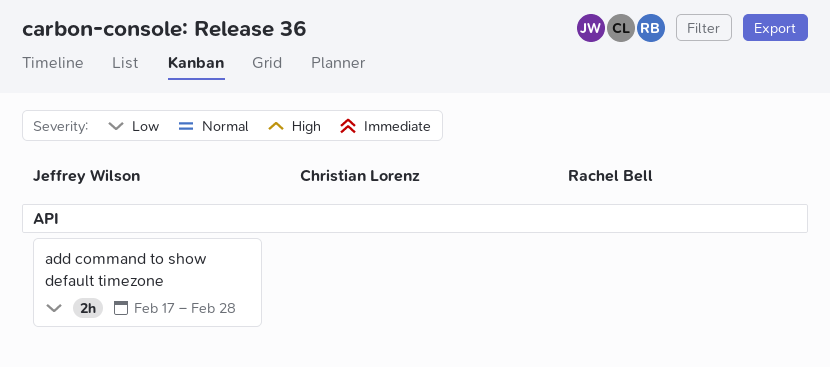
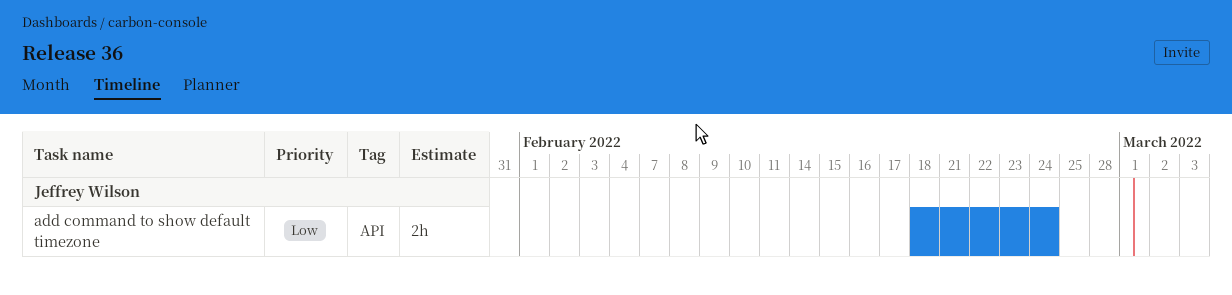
add command to show default timezone, start: Feb 17 -> Feb 18
add command to show default timezone, due: Feb 28 -> Feb 24

